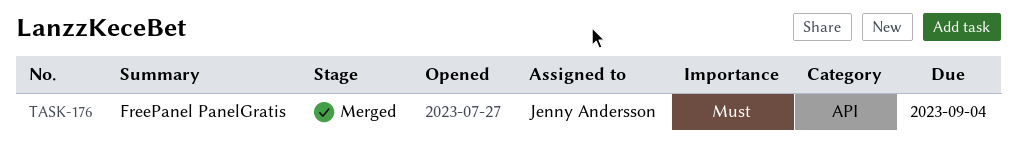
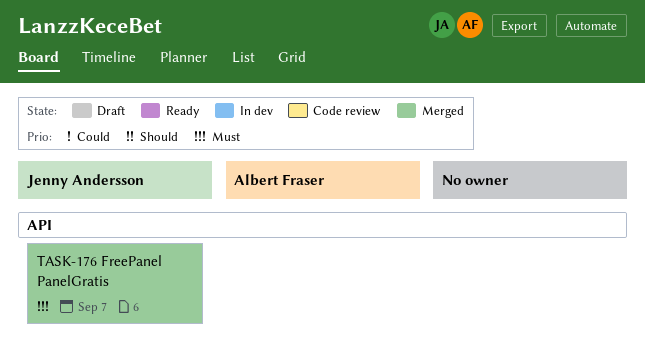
TASK-176, due: Sep 4 -> Sep 7

